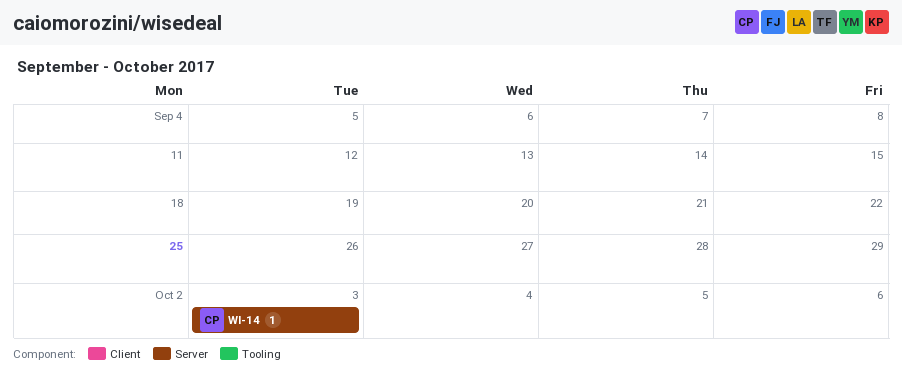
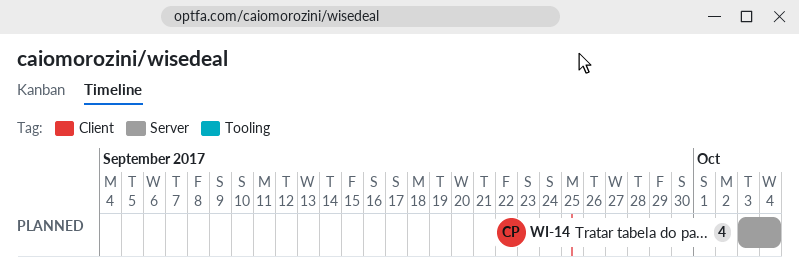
WI-14, estimate: 1 -> 4
WI-14, due: Oct 3 -> Oct 4

